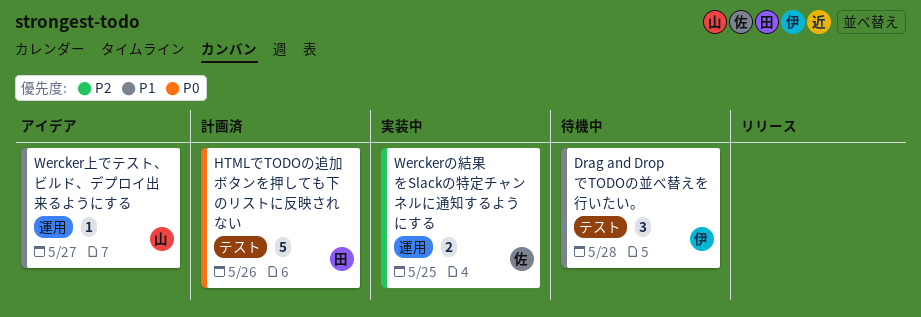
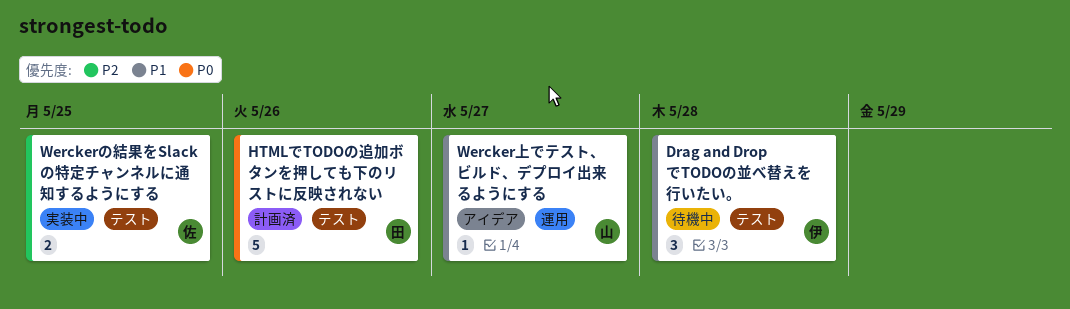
Werckerの結果をSlackの特定チャンネルに通知するようにする, label: 運用 -> テスト

